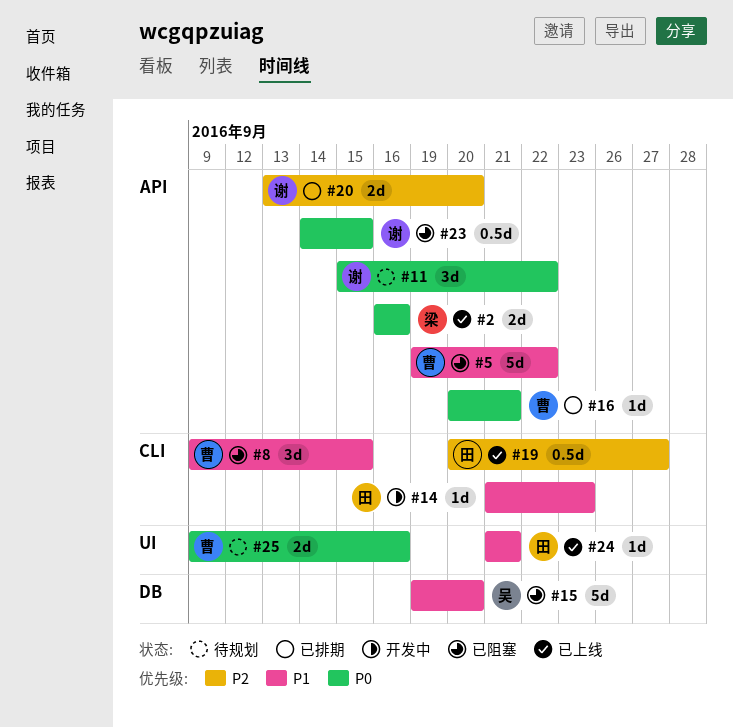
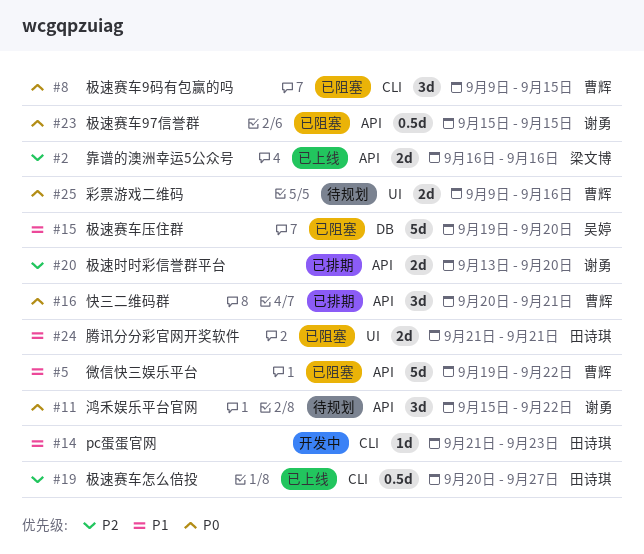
#2, priority: P0 -> P2
#8, priority: P1 -> P0
#16, estimate: 1d -> 3d
#23, start: Sep 14 -> Sep 15
#24, status: 已上线 -> 已阻塞
#24, estimate: 1d -> 2d

